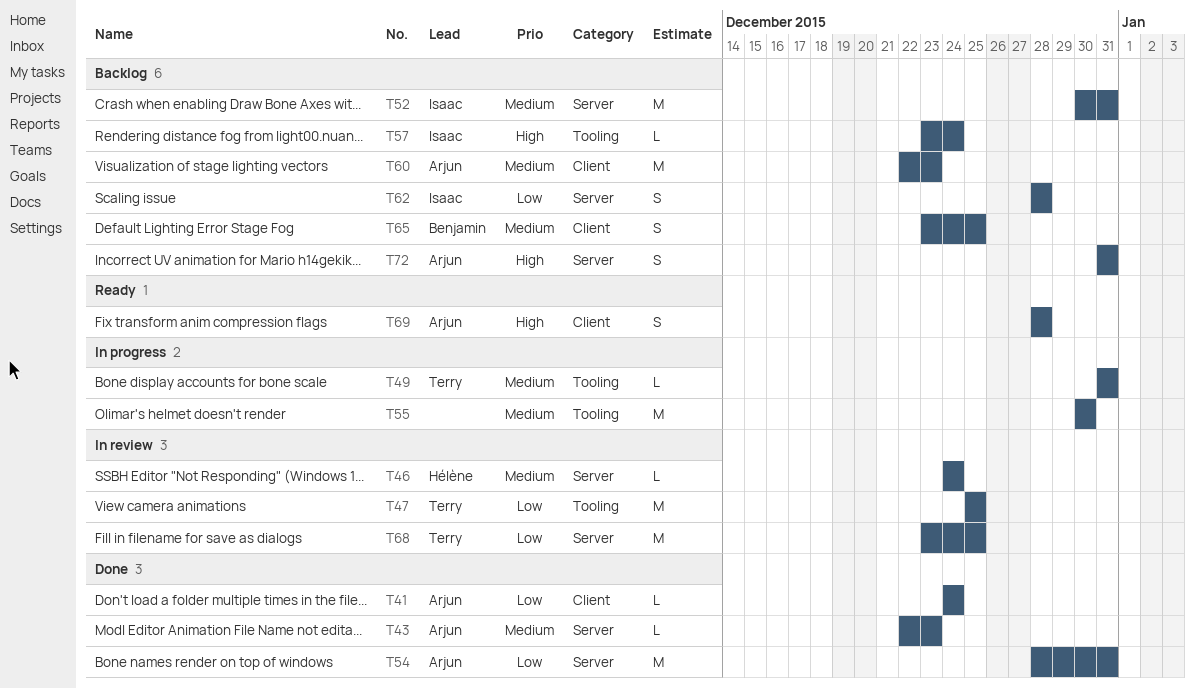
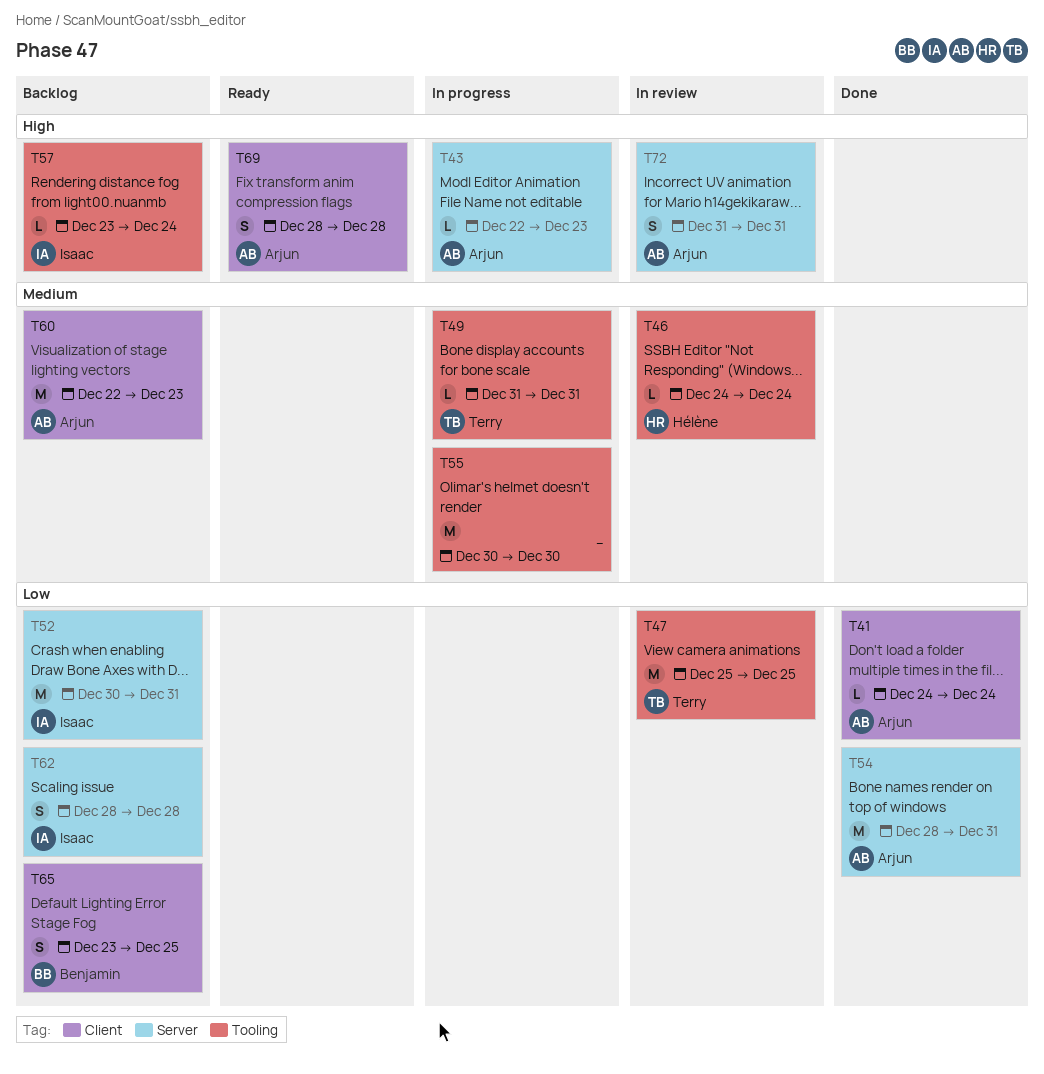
T43, status: Done -> In progress
T43, priority: Medium -> High
T46, label: Server -> Tooling
T52, priority: Medium -> Low
T65, priority: Medium -> Low
T68: present -> none
T72, status: Backlog -> In review

